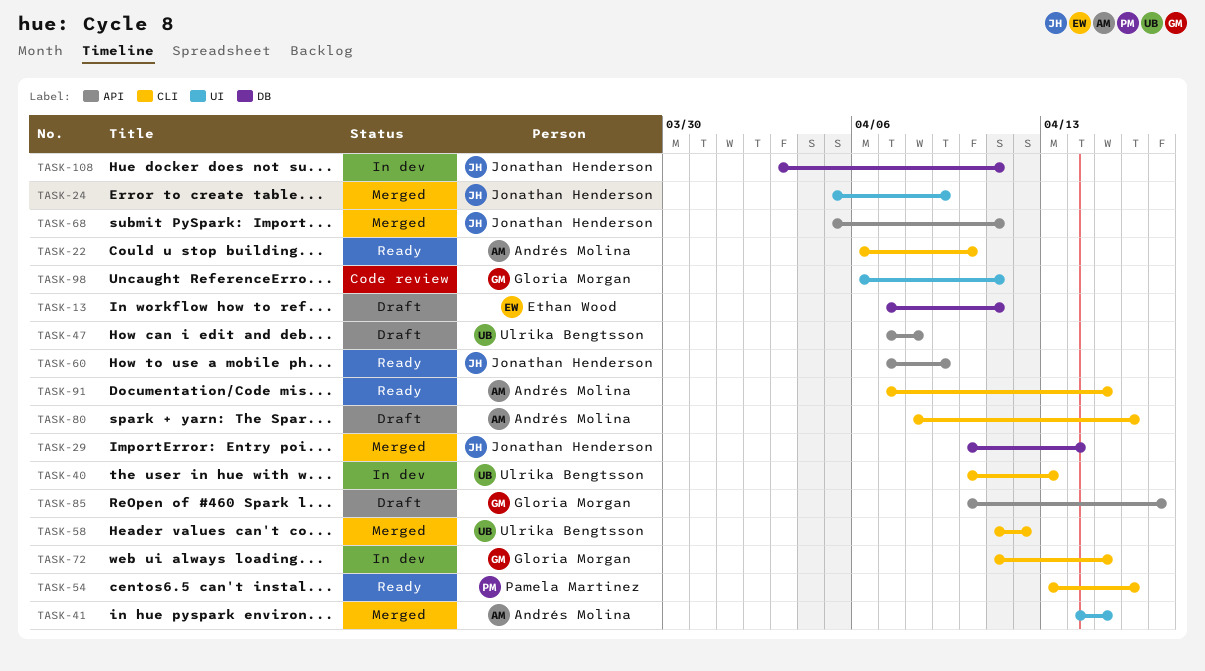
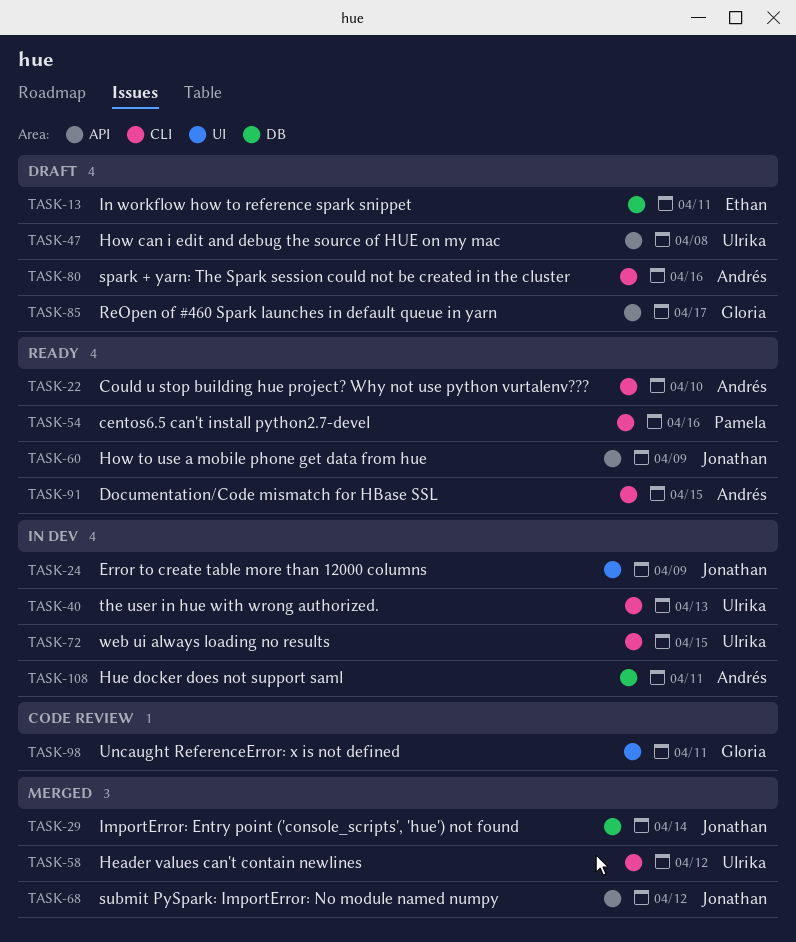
TASK-24, status: Merged -> In dev
TASK-41: present -> none
TASK-68, due: Apr 11 -> Apr 12
TASK-72, owner: Gloria Morgan -> Ulrika Bengtsson
TASK-108, owner: Jonathan Henderson -> Andrés Molina

